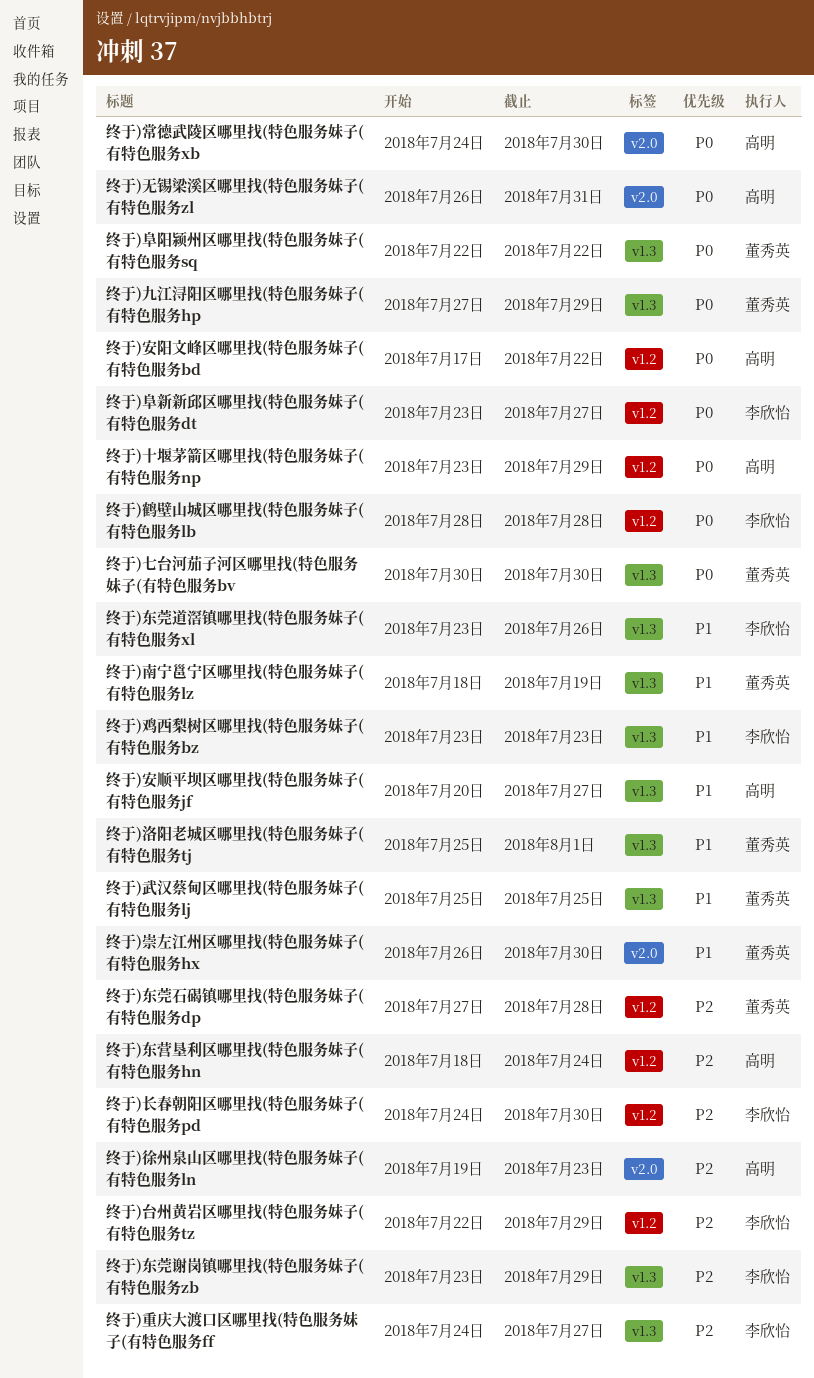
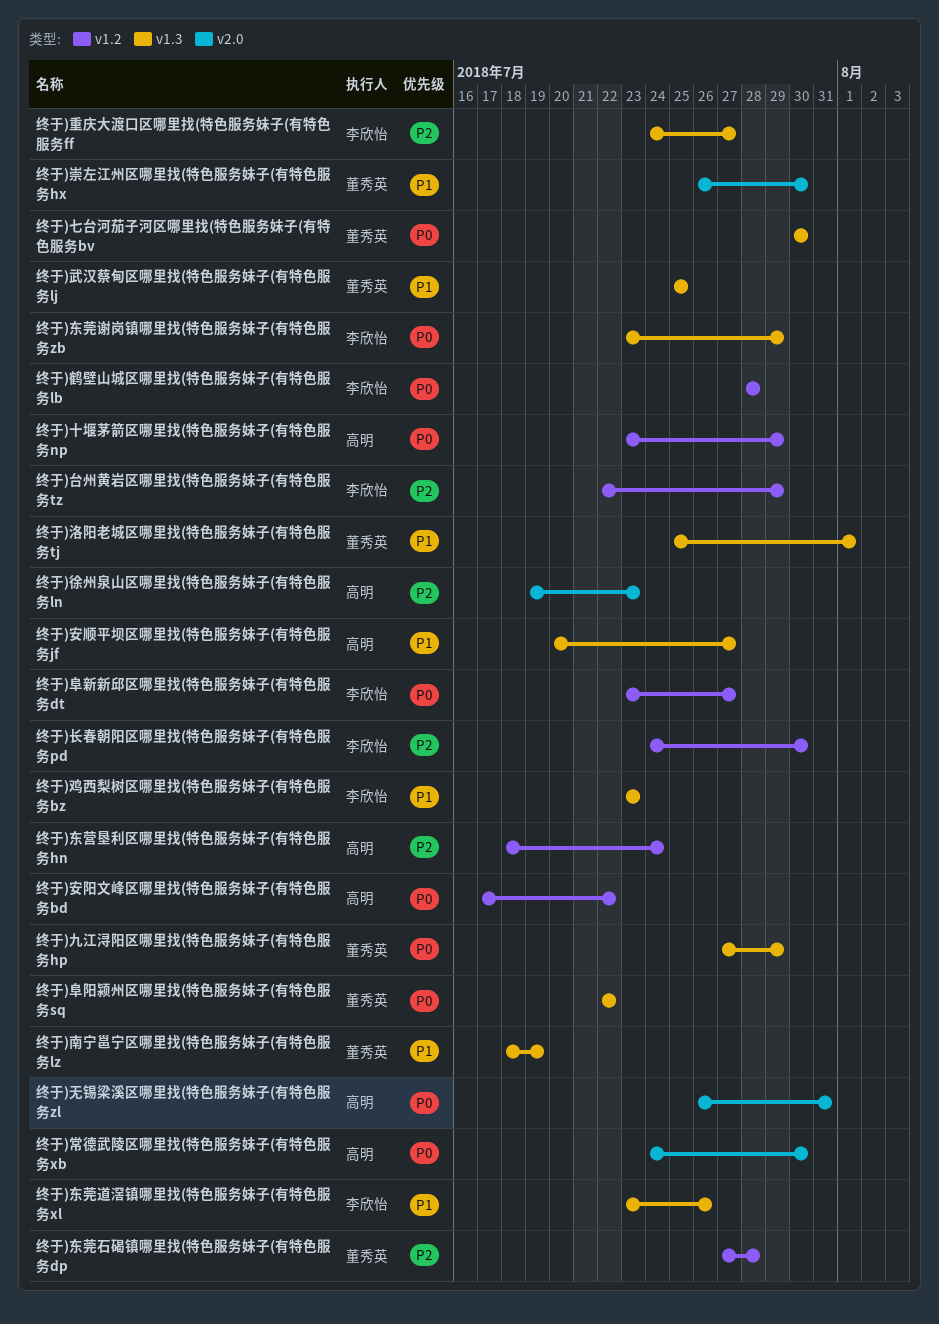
终于)东莞谢岗镇哪里找(特色服务妹子(有特色服务zb, priority: P2 -> P0

